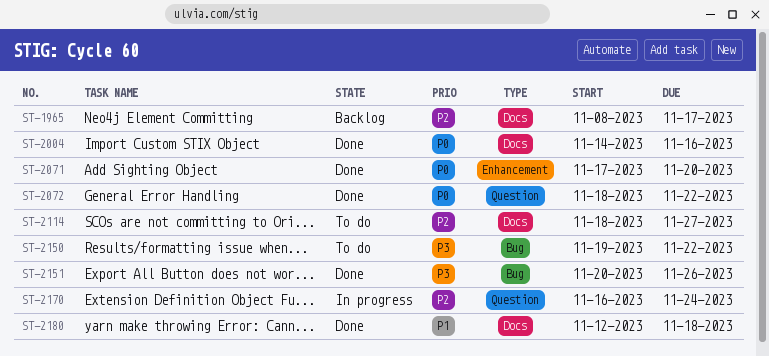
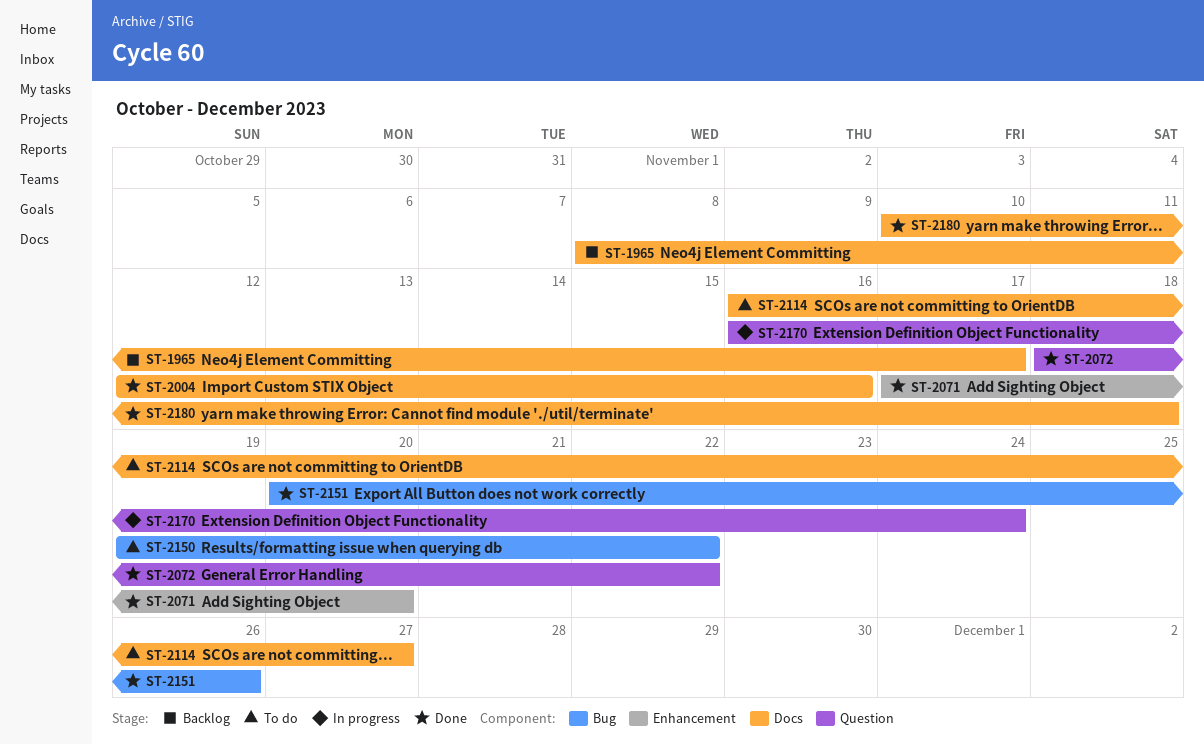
ST-2004, start: Nov 14 -> Nov 12
ST-2114, start: Nov 18 -> Nov 16
ST-2180, start: Nov 12 -> Nov 10

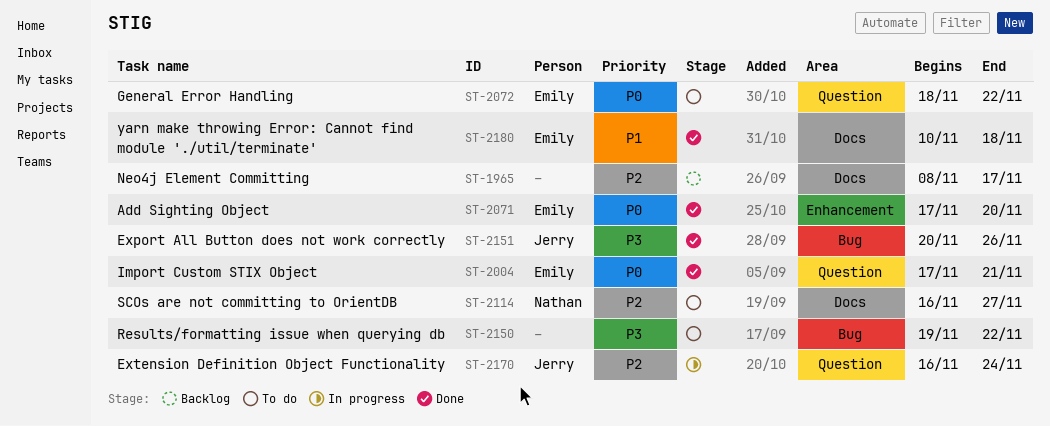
ST-2004, label: Docs -> Question
ST-2004, start: Nov 12 -> Nov 17
ST-2004, due: Nov 16 -> Nov 21
ST-2072, status: Done -> To do

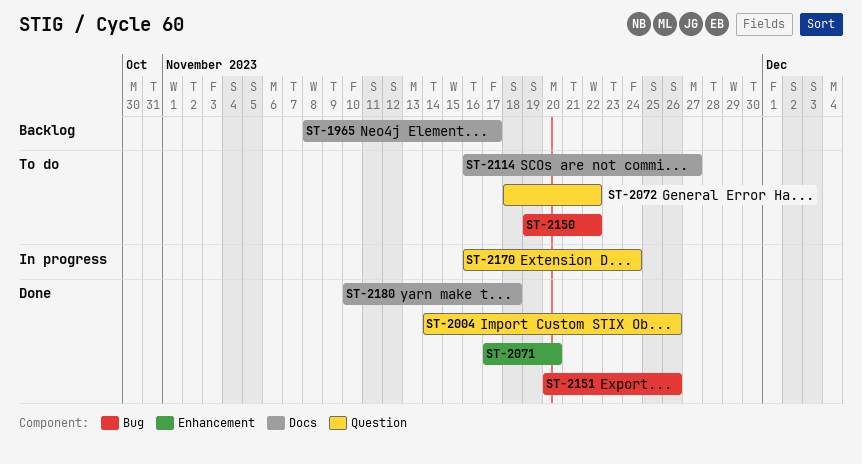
ST-2004, start: Nov 17 -> Nov 14
ST-2004, due: Nov 21 -> Nov 26

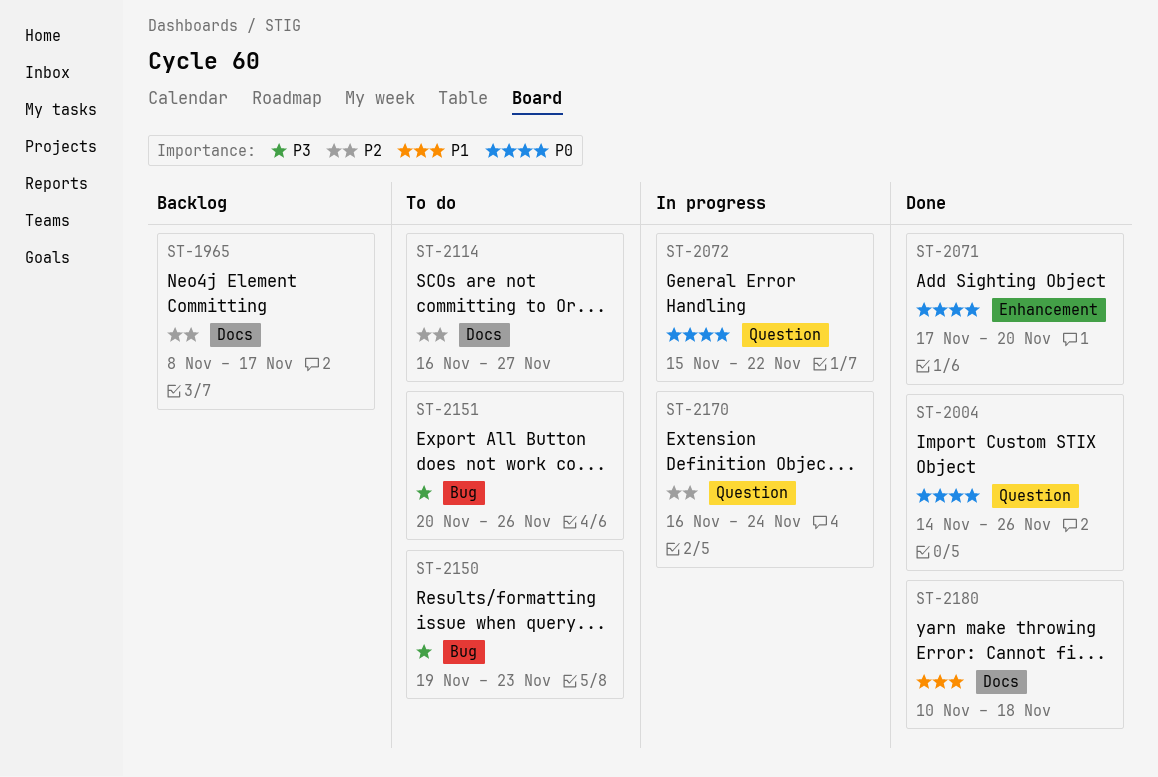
ST-2072, status: To do -> In progress
ST-2072, start: Nov 18 -> Nov 15
ST-2150, due: Nov 22 -> Nov 23
ST-2151, status: Done -> To do

